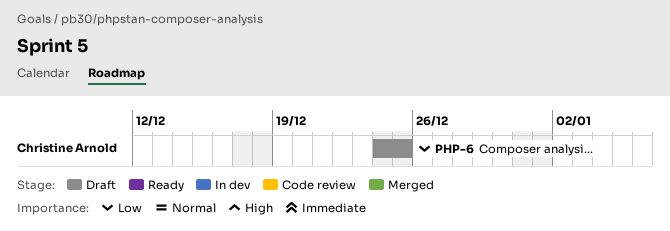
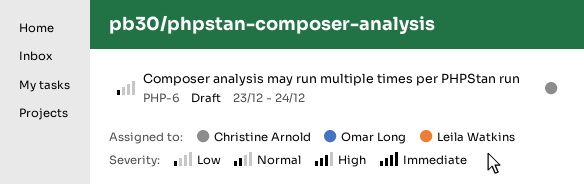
PHP-6, start: Dec 24 -> Dec 23
PHP-6, due: Dec 25 -> Dec 24

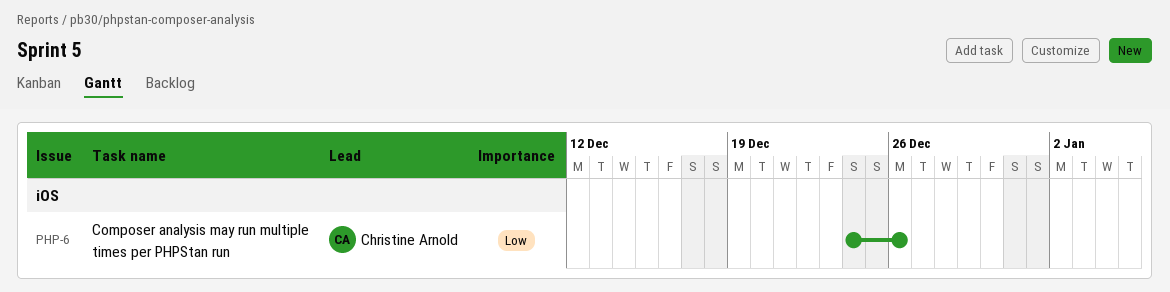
PHP-6, start: Dec 23 -> Dec 24
PHP-6, due: Dec 24 -> Dec 26

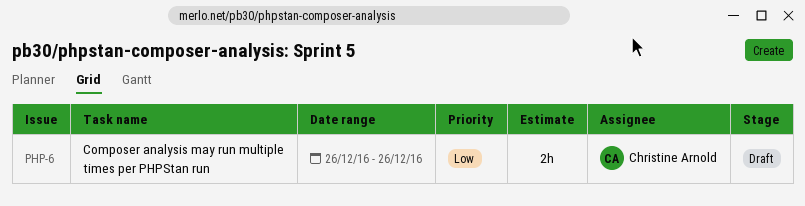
PHP-6, start: Dec 24 -> Dec 26

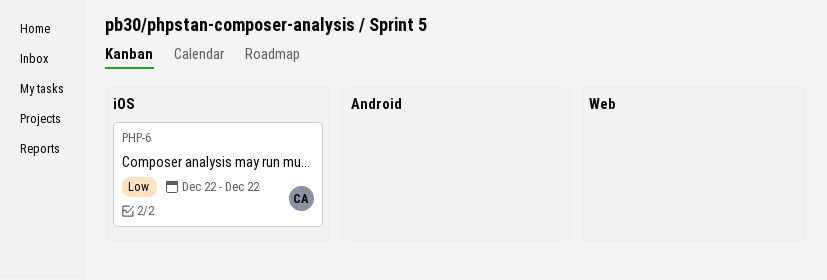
PHP-6, start: Dec 26 -> Dec 22
PHP-6, due: Dec 26 -> Dec 22

